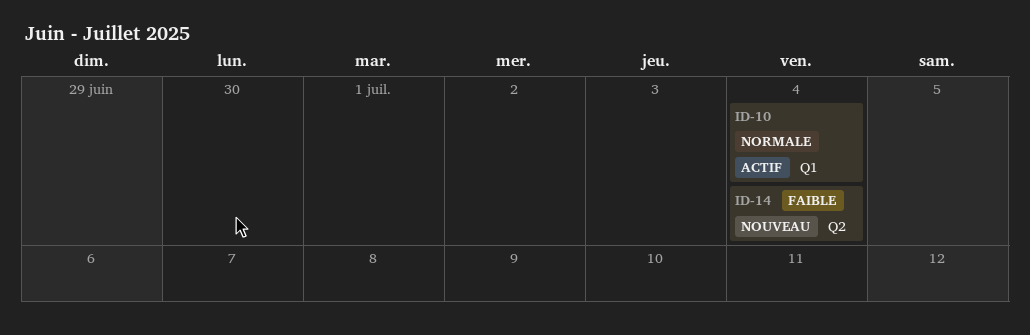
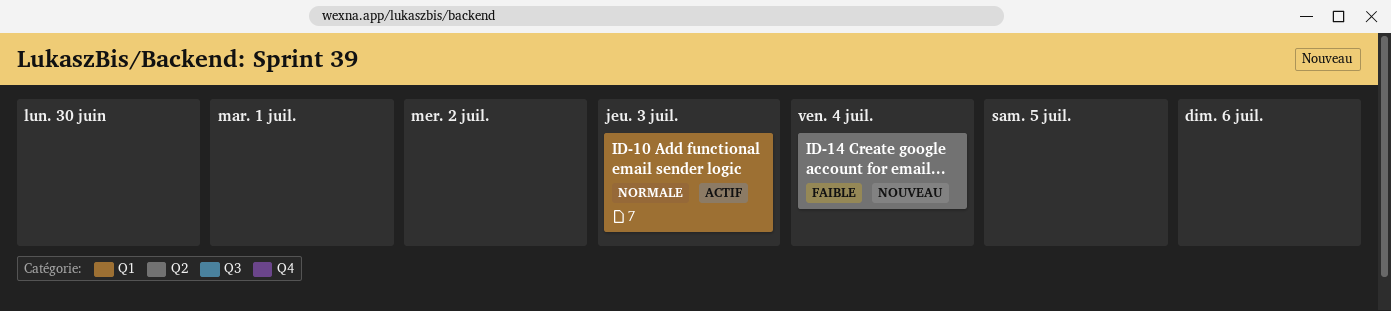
ID-10, due: Jul 4 -> Jul 3

